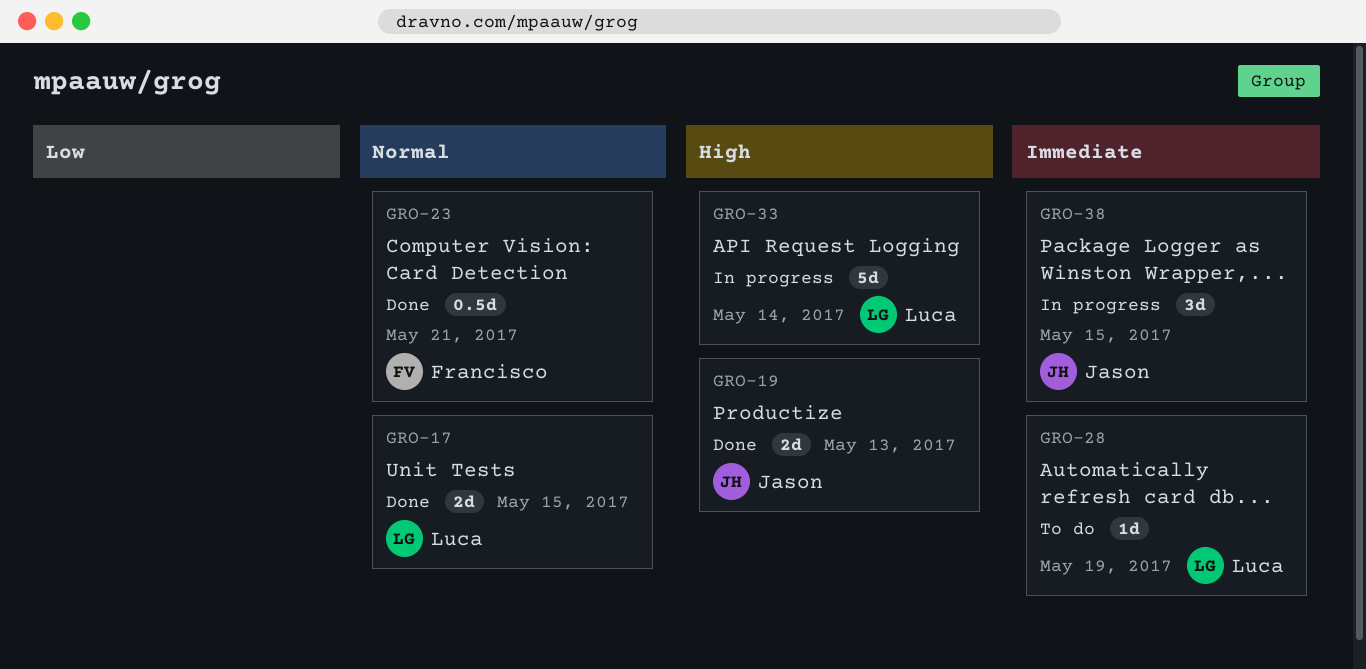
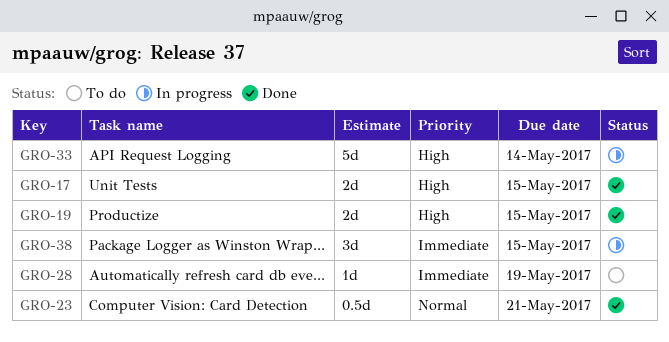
GRO-17, priority: Normal -> High
GRO-19, due: May 13 -> May 15

